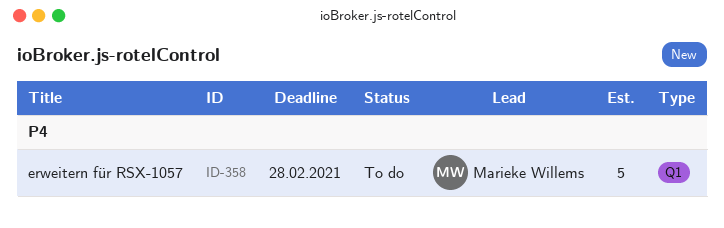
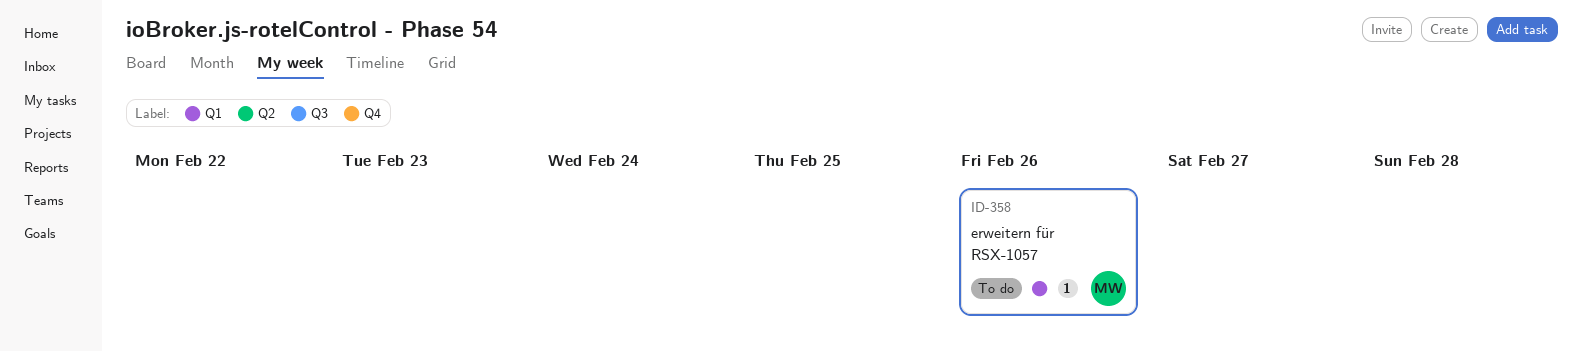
ID-358, estimate: 5 -> 1
ID-358, due: Feb 28 -> Feb 26

